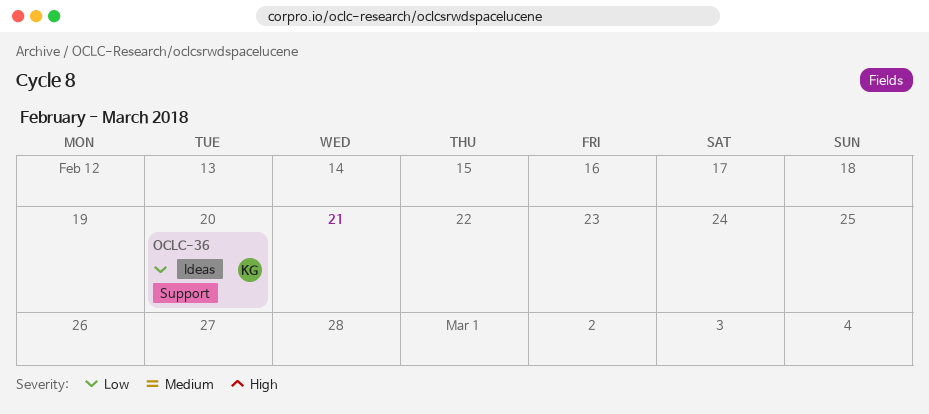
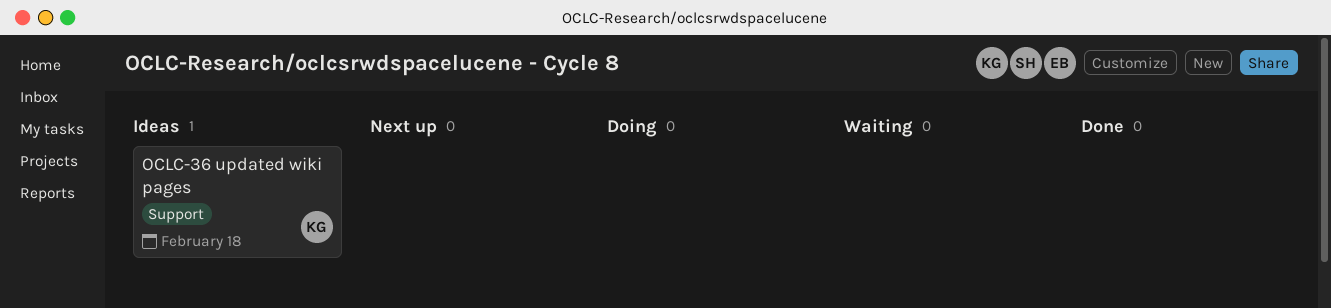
OCLC-36, due: Feb 20 -> Feb 18

